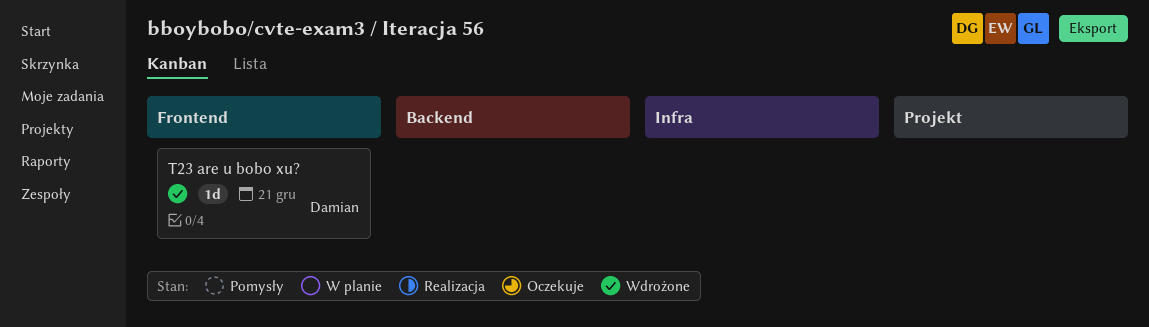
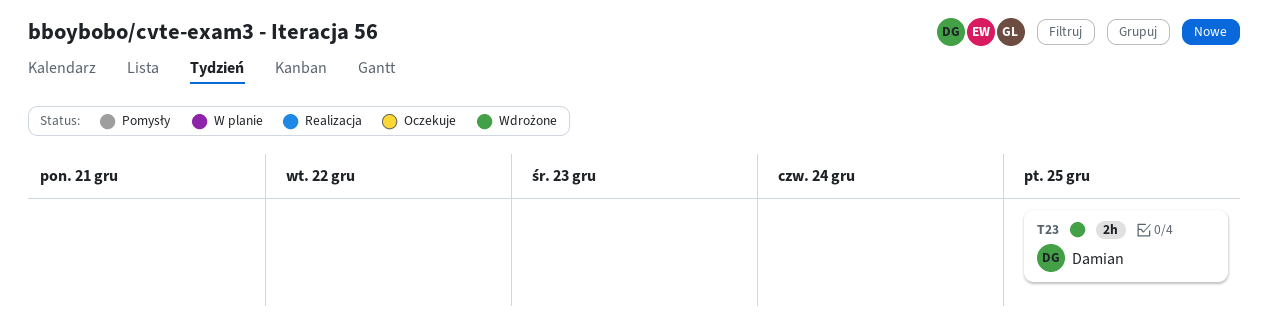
T23, estimate: 1d -> 2h
T23, due: Dec 21 -> Dec 25

